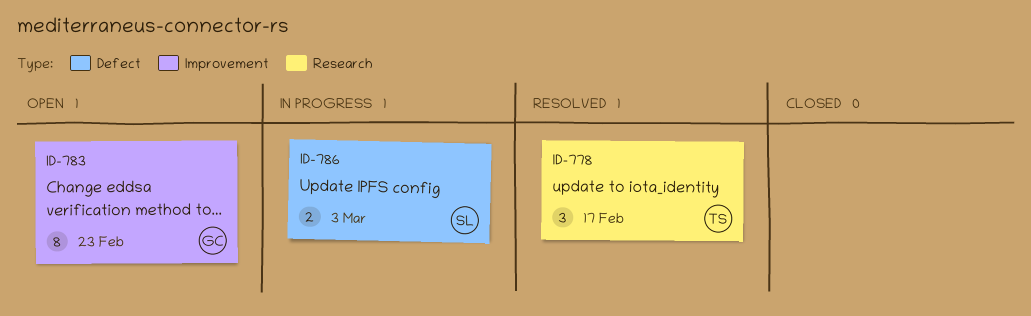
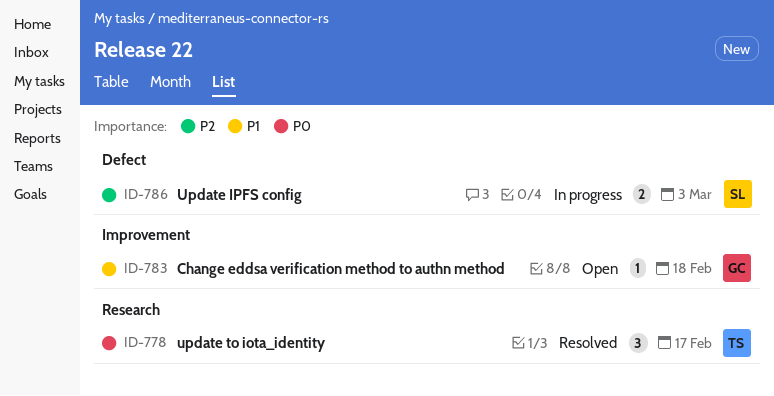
ID-783, estimate: 8 -> 1
ID-783, due: Feb 23 -> Feb 18

